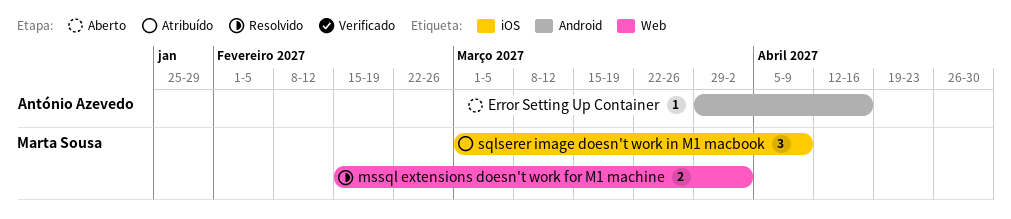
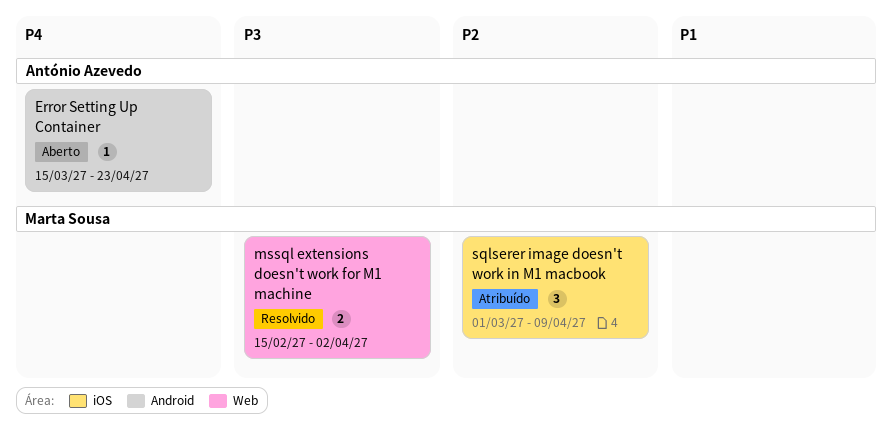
Error Setting Up Container, start: Mar 29 -> Mar 15
Error Setting Up Container, due: Apr 16 -> Apr 23

